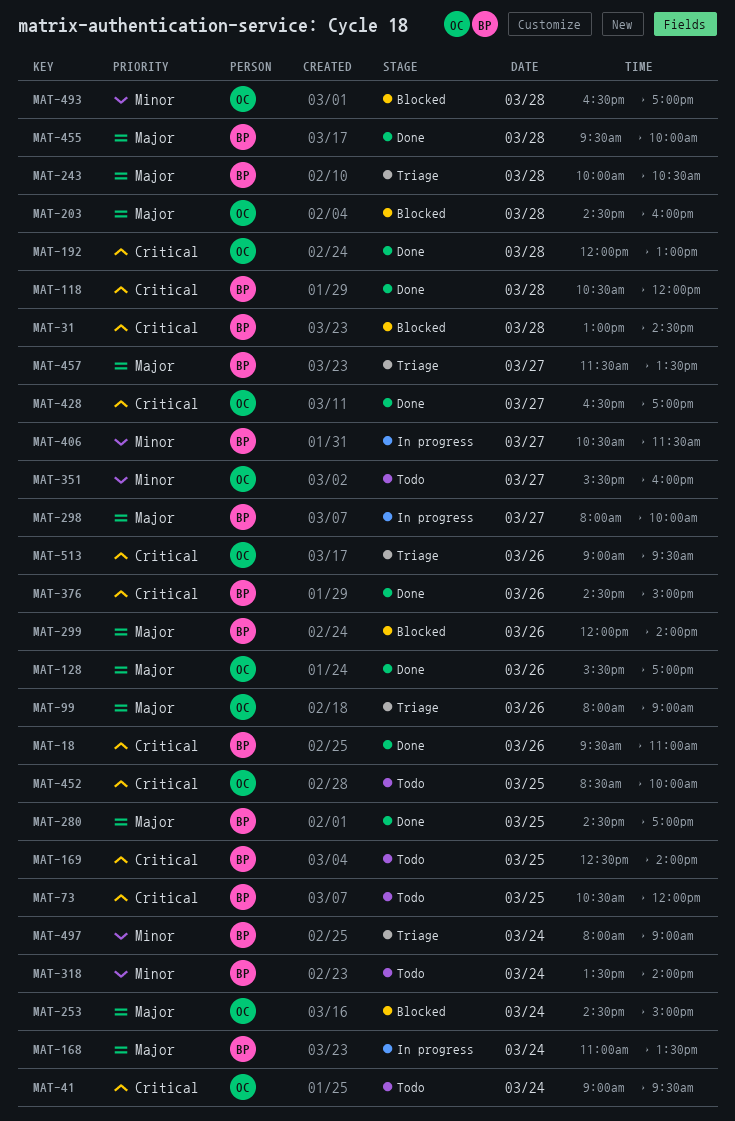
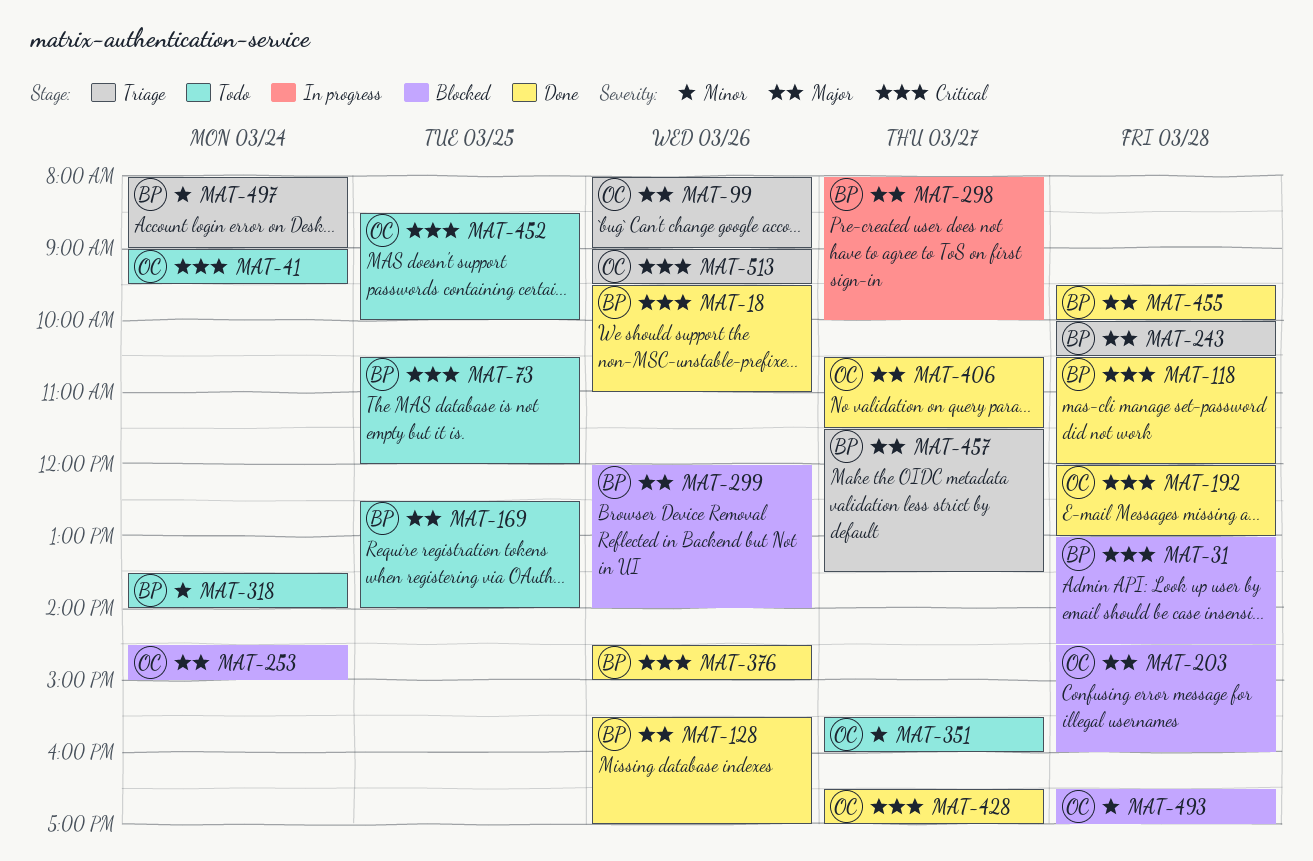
MAT-128, owner: OC -> BP
MAT-168: present -> none
MAT-169, priority: Critical -> Major
MAT-280: present -> none
MAT-406, status: In progress -> Done
MAT-406, owner: BP -> OC
MAT-406, priority: Minor -> Major

